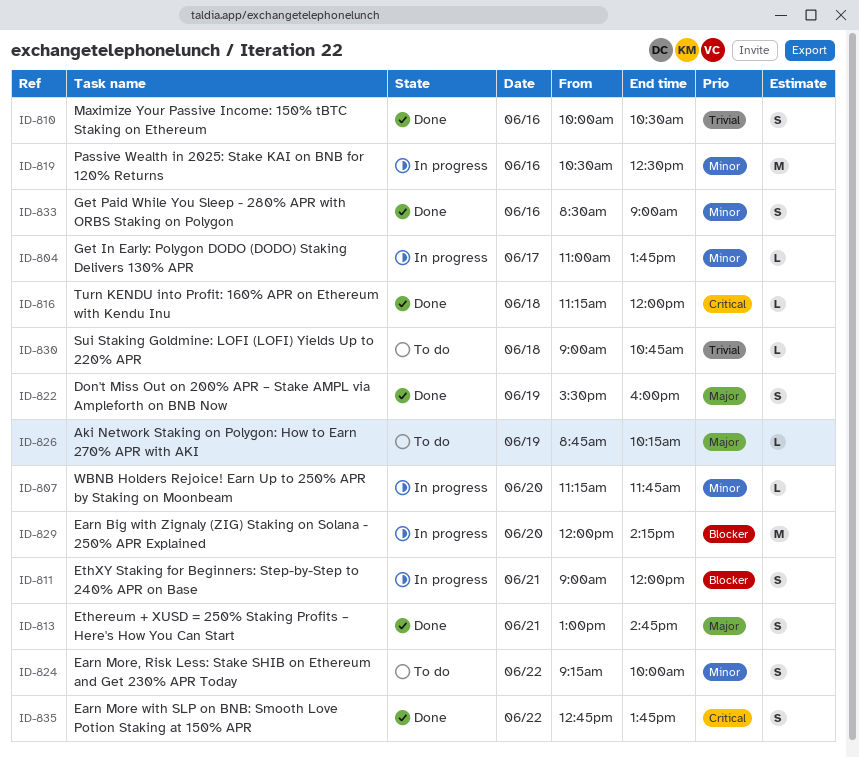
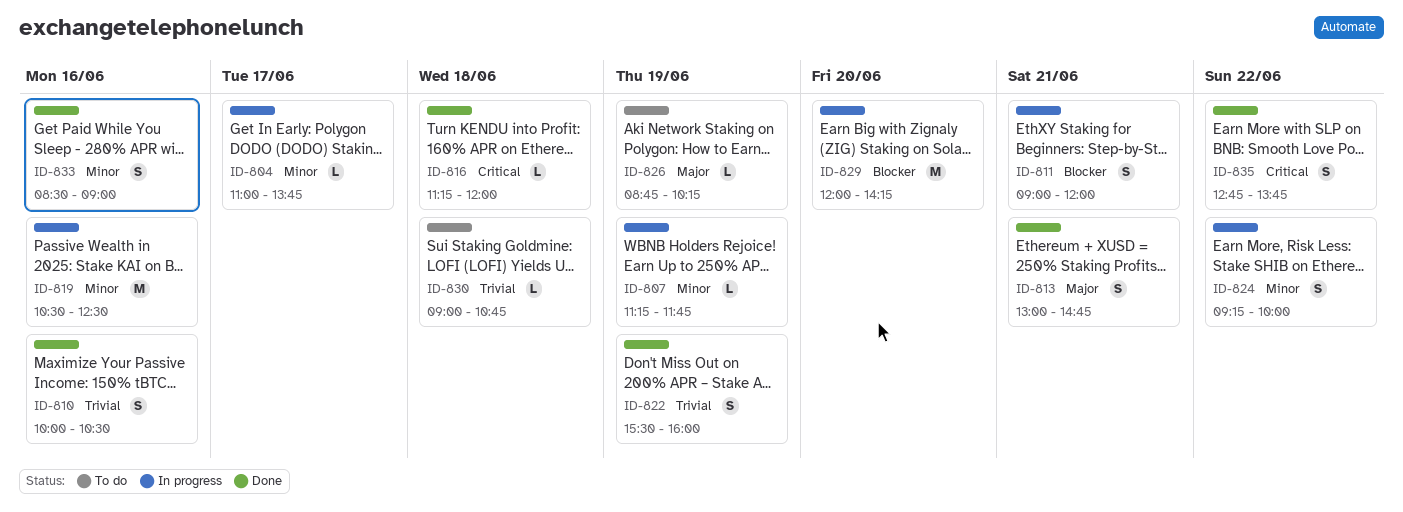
ID-807, day: Jun 20 -> Jun 19
ID-822, priority: Major -> Trivial
ID-824, status: To do -> In progress

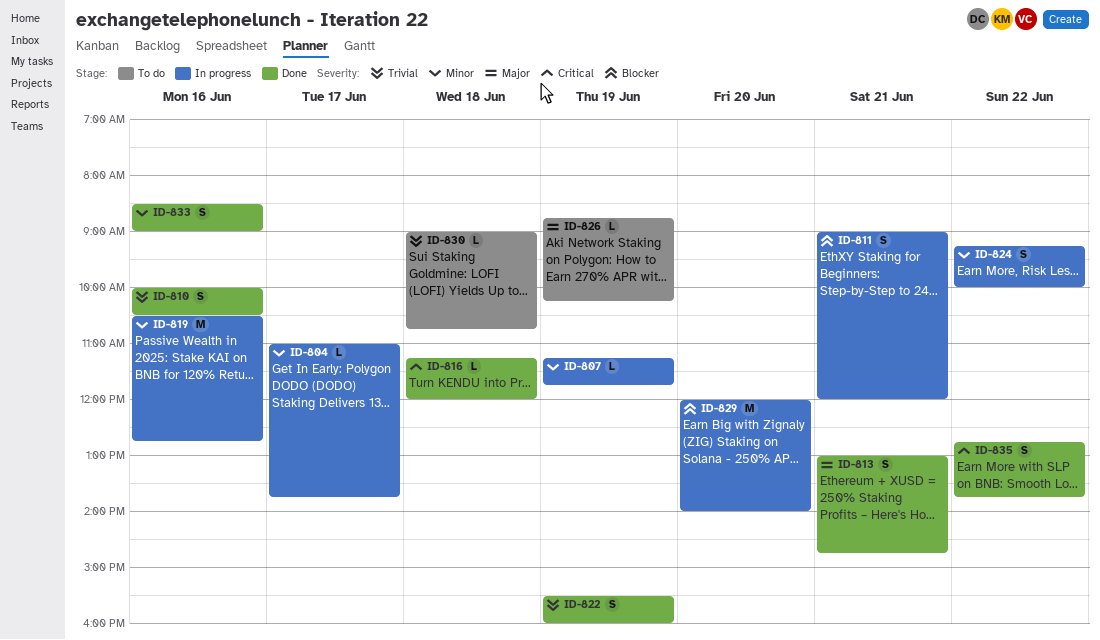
ID-819, ends: 12:30 -> 12:45
ID-829, ends: 14:15 -> 14:00

